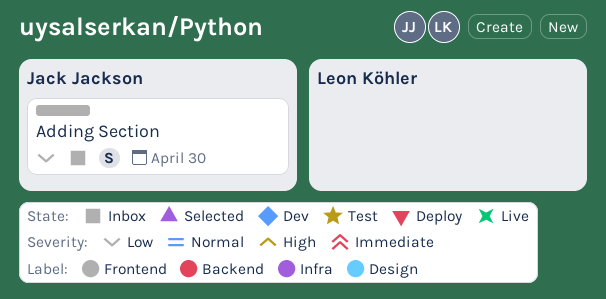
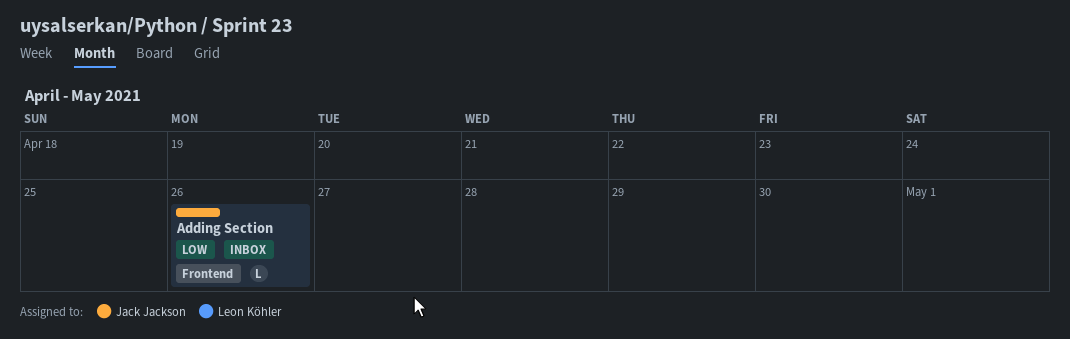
Adding Section, estimate: S -> L
Adding Section, due: Apr 30 -> Apr 26

